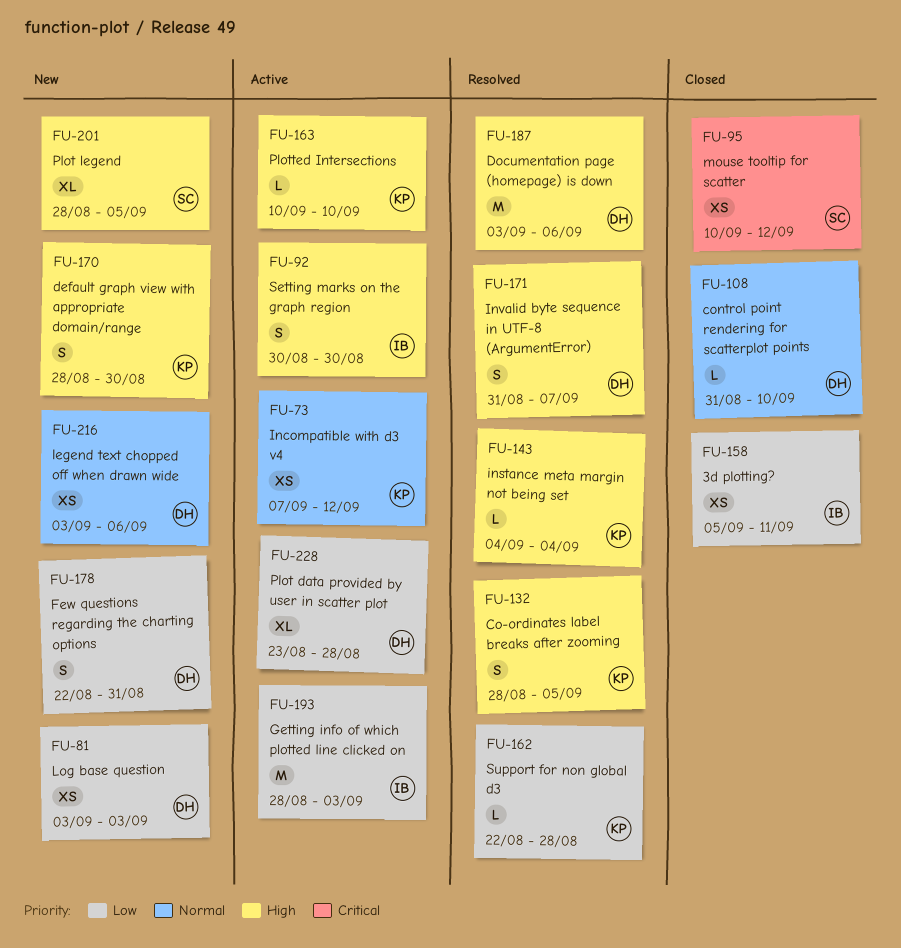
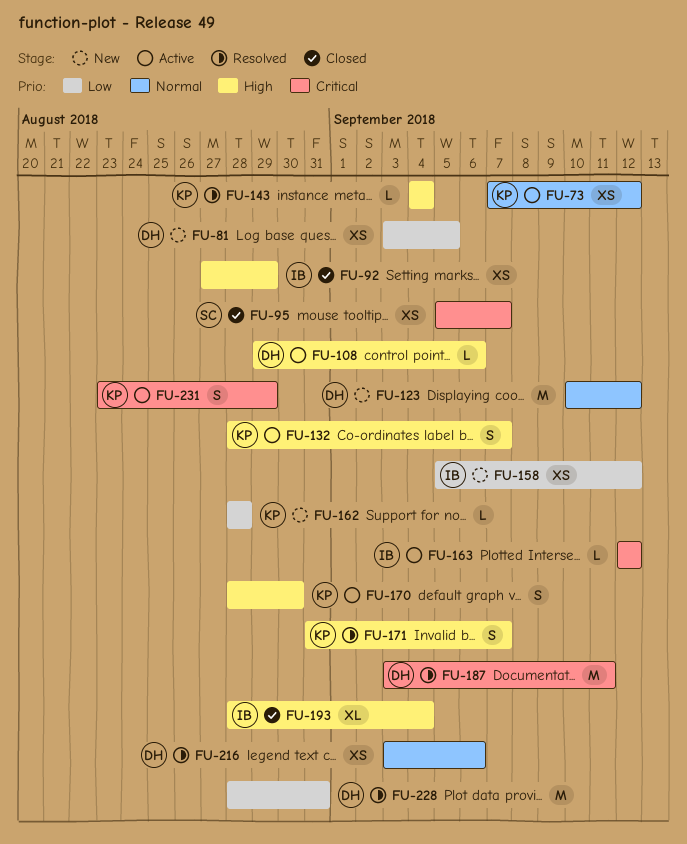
FU-81, due: Sep 3 -> Sep 5
FU-92, status: Active -> Closed
FU-92, estimate: S -> XS
FU-92, start: Aug 30 -> Aug 27
FU-92, due: Aug 30 -> Aug 29
FU-95, start: Sep 10 -> Sep 5
FU-95, due: Sep 12 -> Sep 7
FU-108, status: Closed -> Active
FU-108, priority: Normal -> High
FU-108, start: Aug 31 -> Aug 29
FU-108, due: Sep 10 -> Sep 6
FU-123: none -> present
FU-132, status: Resolved -> Active
FU-132, due: Sep 5 -> Sep 7
FU-158, status: Closed -> New
FU-158, due: Sep 11 -> Sep 12
FU-162, status: Resolved -> New
FU-162, start: Aug 22 -> Aug 28
FU-163, owner: KP -> IB
FU-163, priority: High -> Critical
FU-163, start: Sep 10 -> Sep 12
FU-163, due: Sep 10 -> Sep 12
FU-170, status: New -> Active
FU-171, owner: DH -> KP
FU-178: present -> none
FU-187, priority: High -> Critical
FU-187, due: Sep 6 -> Sep 11
FU-193, status: Active -> Closed
FU-193, priority: Low -> High
FU-193, estimate: M -> XL
FU-193, due: Sep 3 -> Sep 4
FU-201: present -> none
FU-216, status: New -> Resolved
FU-228, status: Active -> Resolved
FU-228, estimate: XL -> M
FU-228, start: Aug 23 -> Aug 28
FU-228, due: Aug 28 -> Aug 31
FU-231: none -> present

